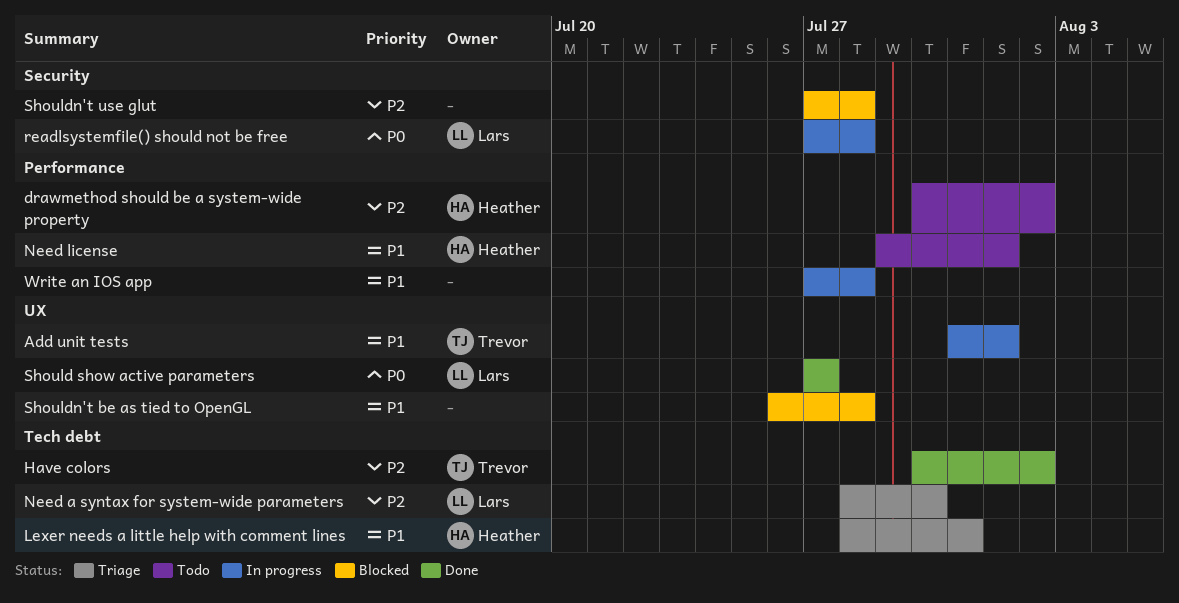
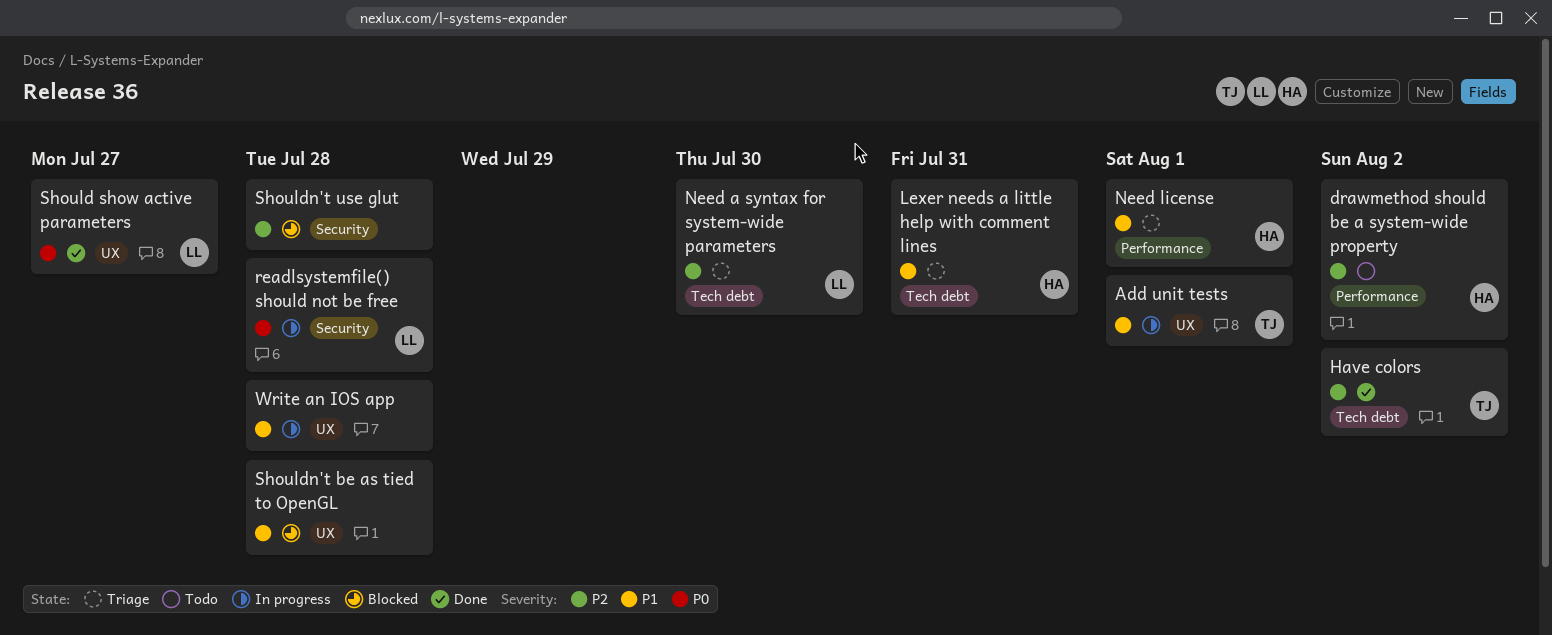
Need license, status: Todo -> Triage
Write an IOS app, label: Performance -> UX

